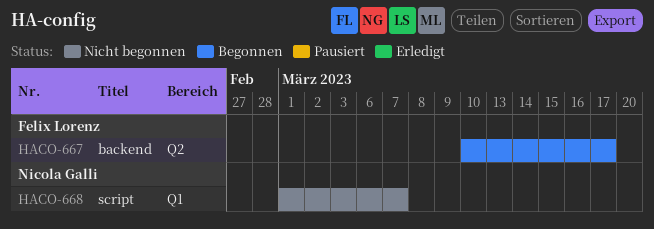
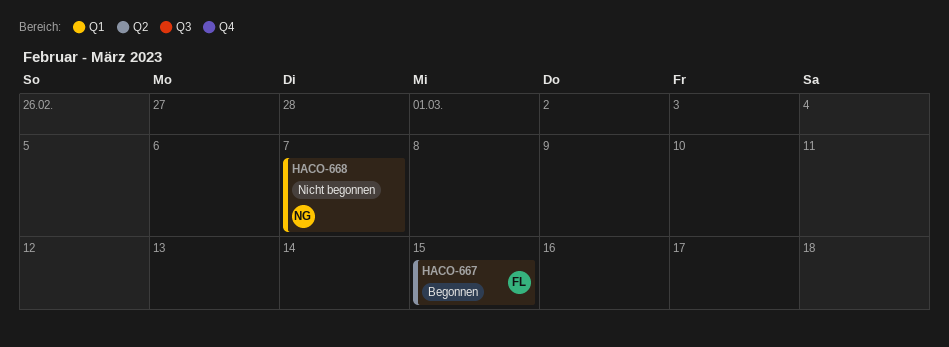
HACO-667, due: Mar 17 -> Mar 15

